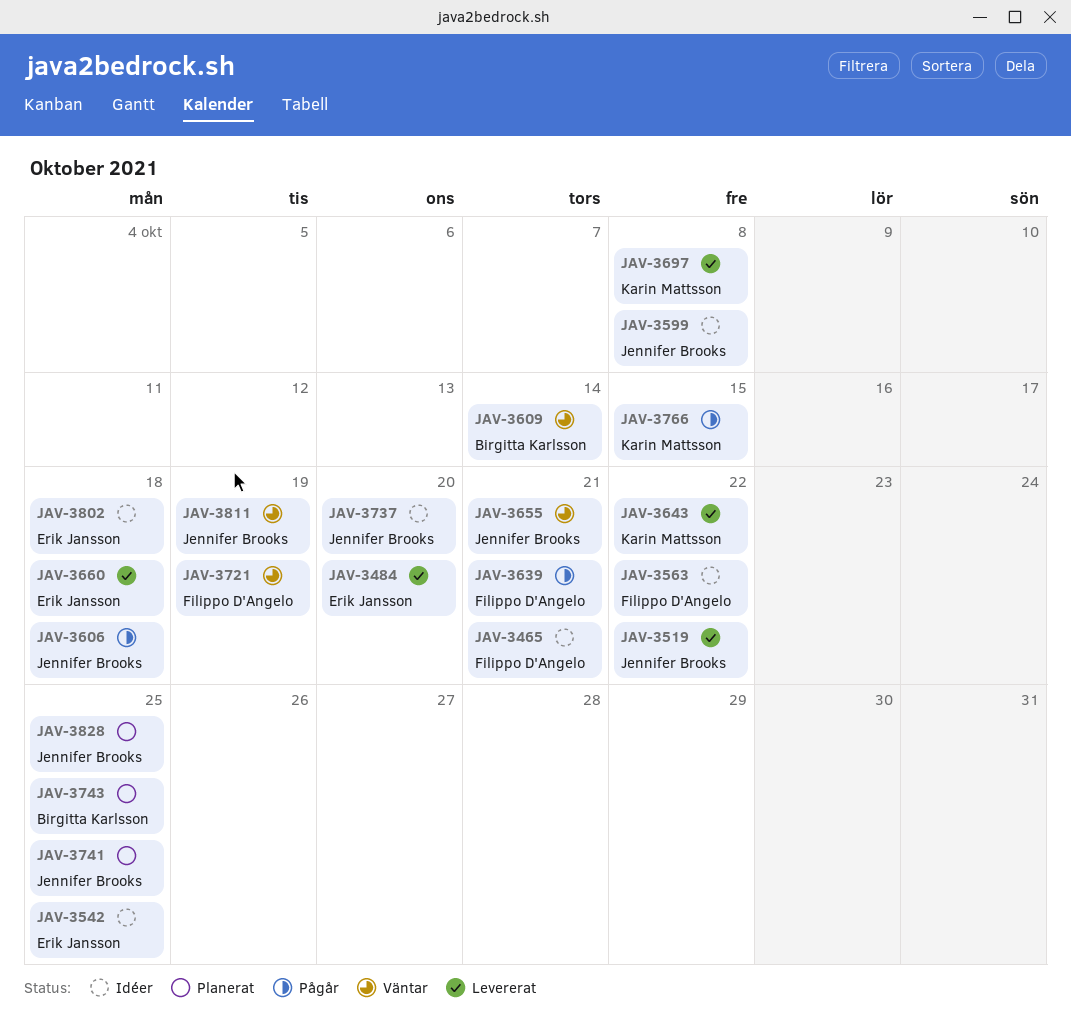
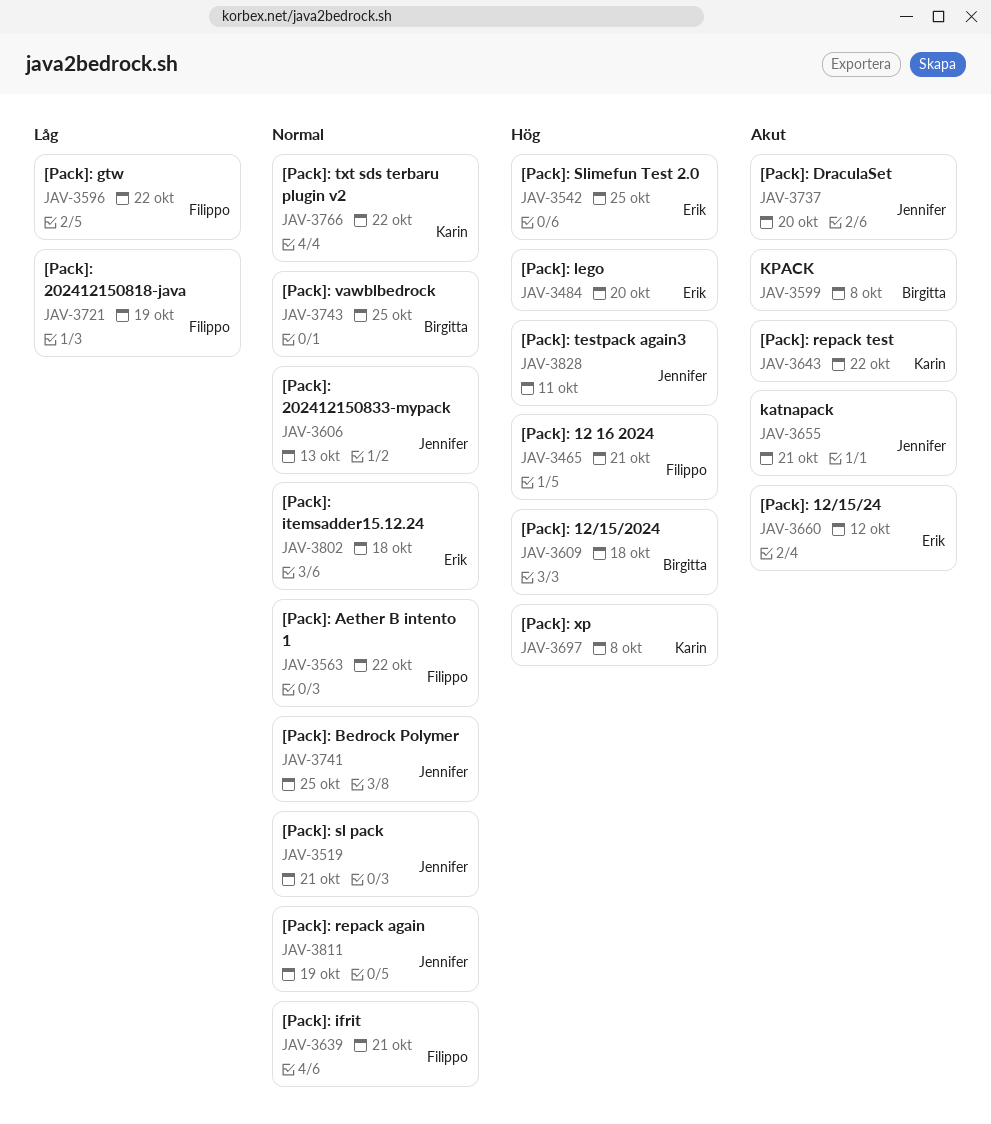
JAV-3519, due: Oct 22 -> Oct 21
JAV-3596: none -> present
JAV-3599, owner: Jennifer Brooks -> Birgitta Karlsson
JAV-3606, due: Oct 18 -> Oct 13
JAV-3609, due: Oct 14 -> Oct 18
JAV-3660, due: Oct 18 -> Oct 12
JAV-3766, due: Oct 15 -> Oct 22
JAV-3828, due: Oct 25 -> Oct 11

